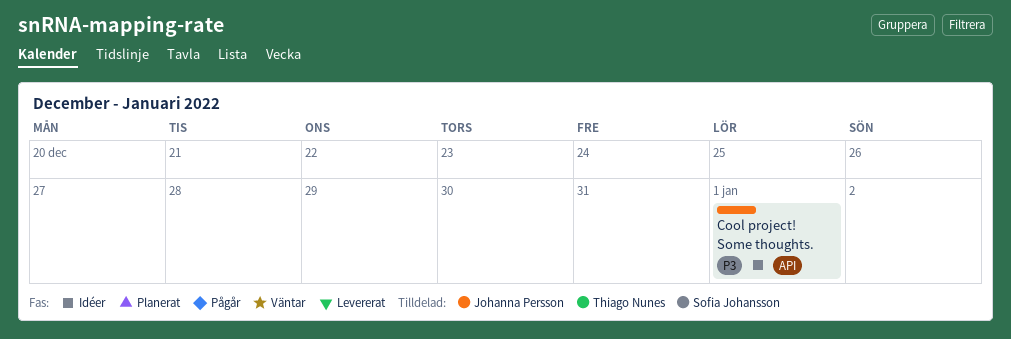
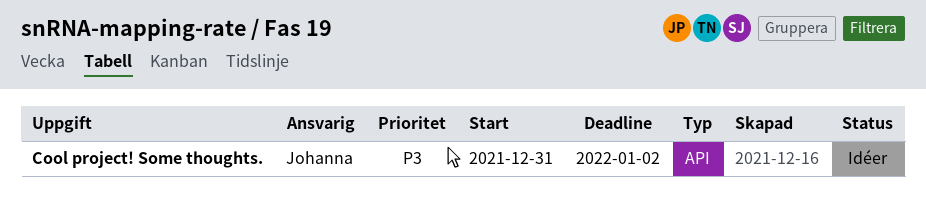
Cool project! Some thoughts., due: Jan 1 -> Jan 2

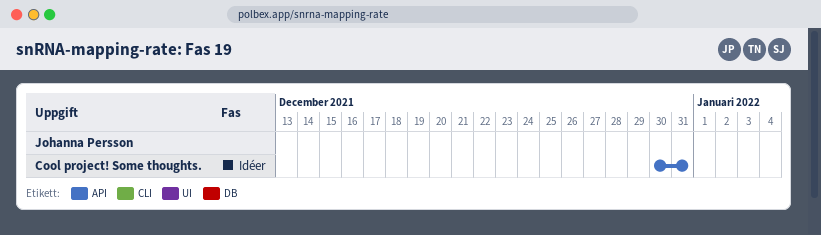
Cool project! Some thoughts., start: Dec 31 -> Dec 30
Cool project! Some thoughts., due: Jan 2 -> Dec 31

